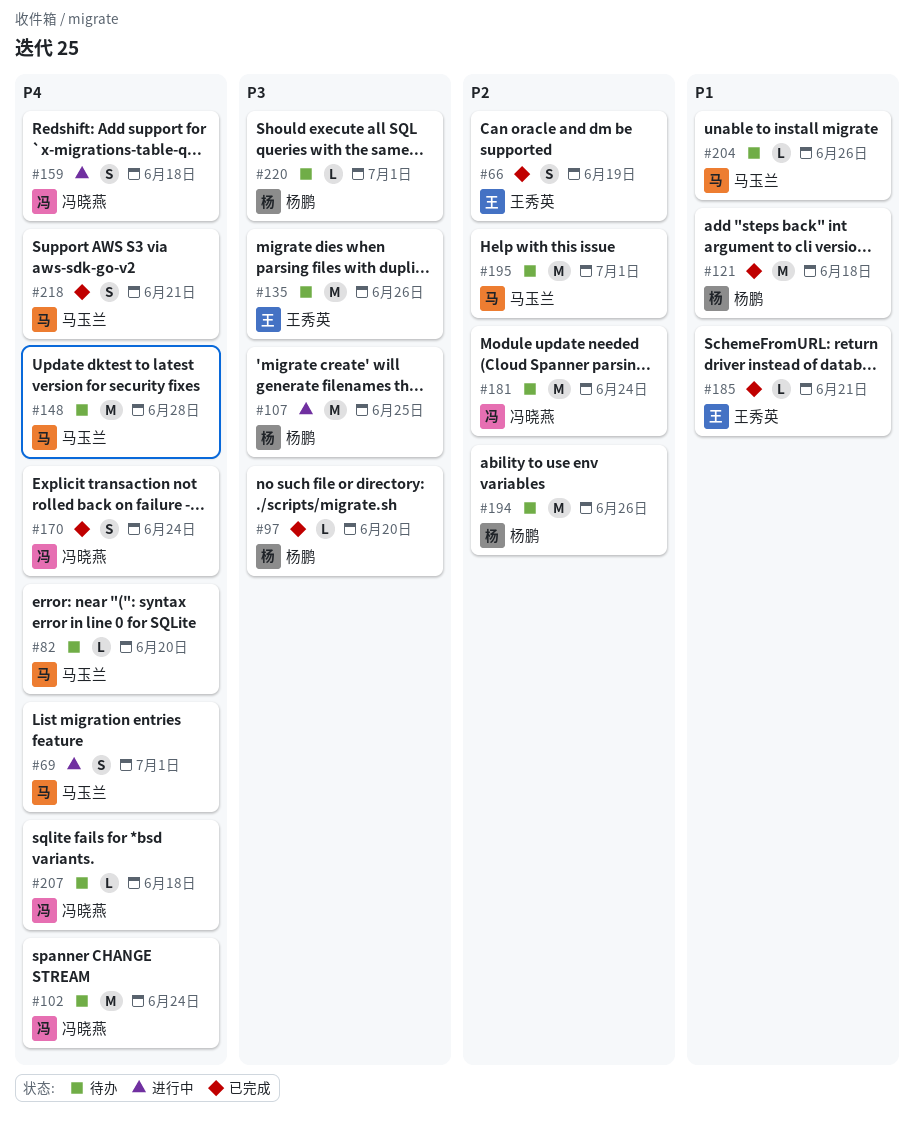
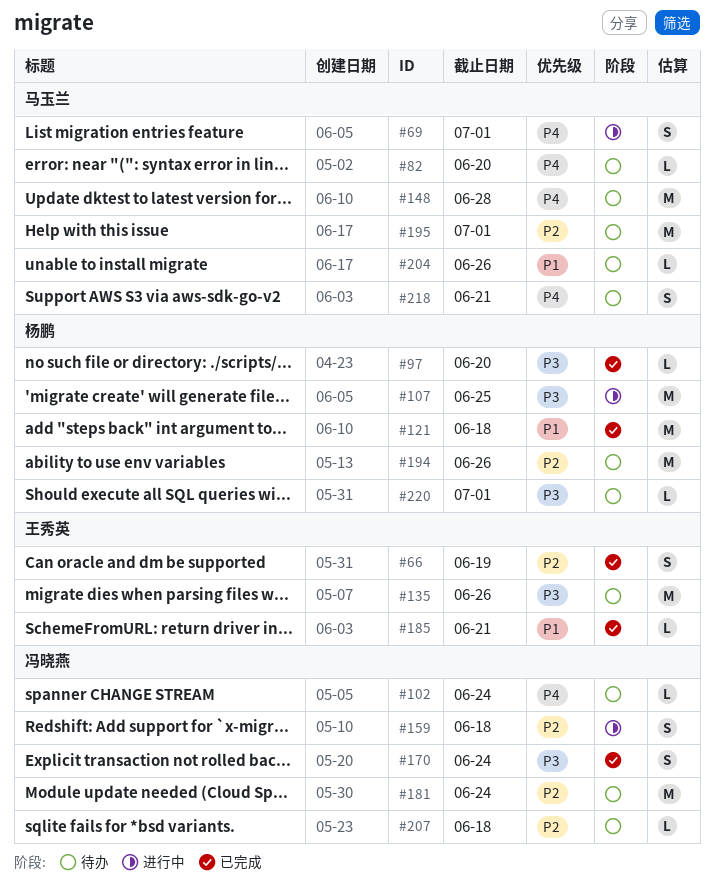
#102, estimate: M -> L
#159, priority: P4 -> P2
#170, priority: P4 -> P3
#207, priority: P4 -> P2
#218, status: 已完成 -> 待办

